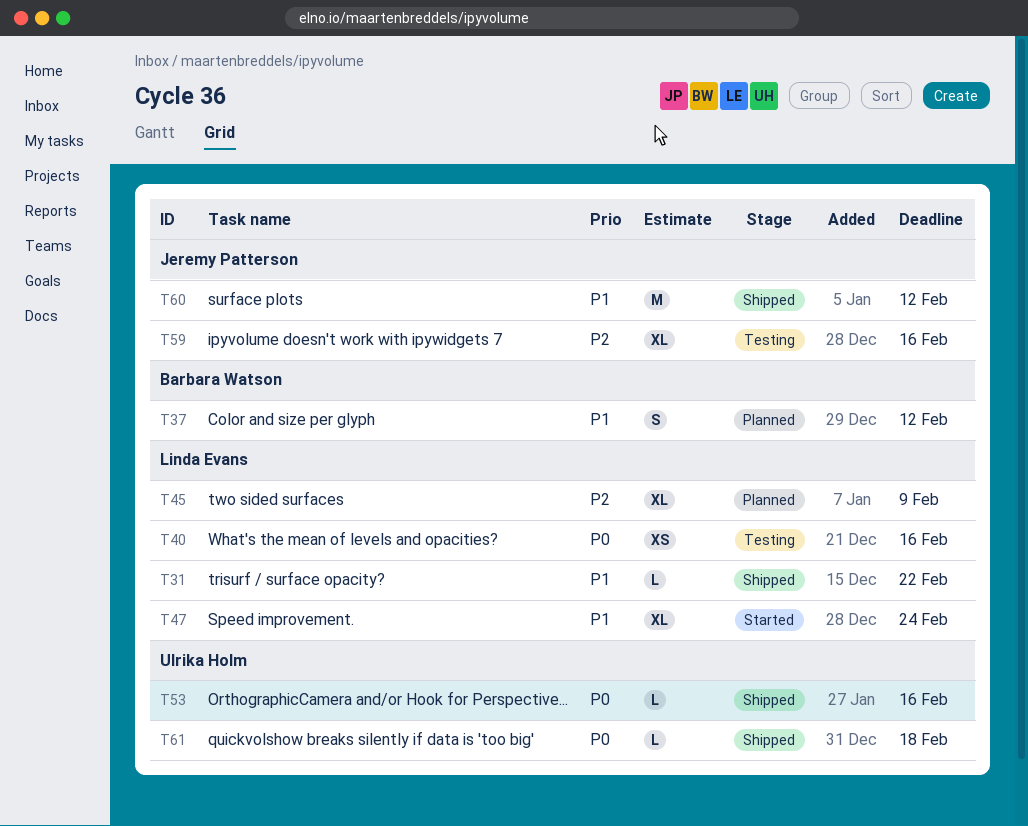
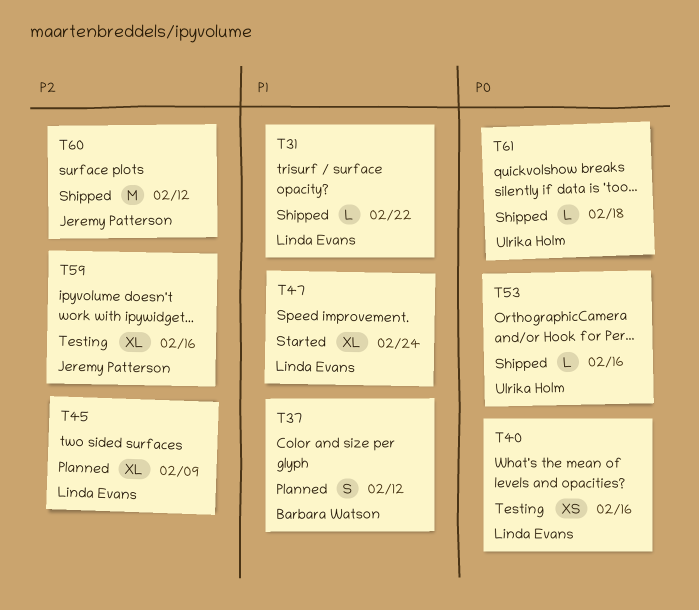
T60, priority: P1 -> P2

